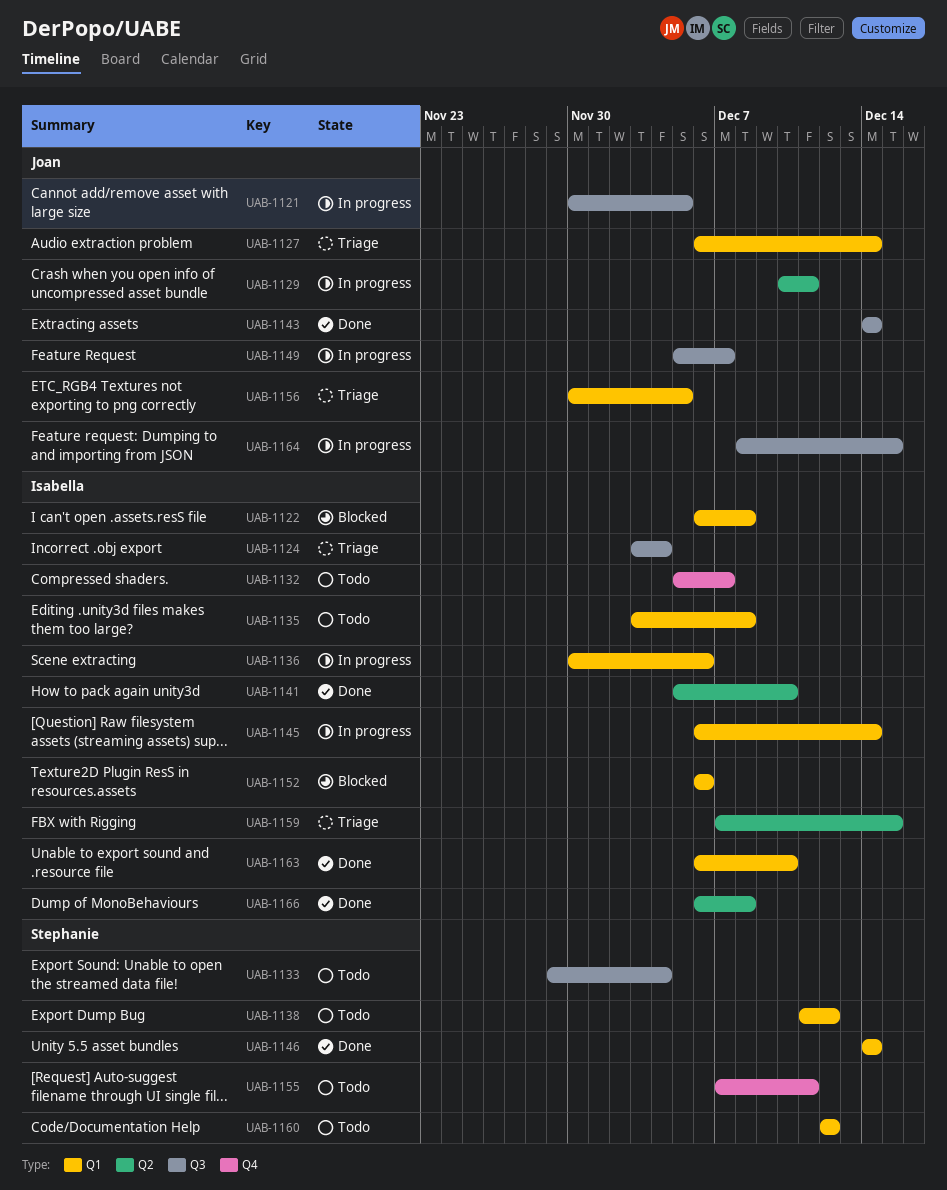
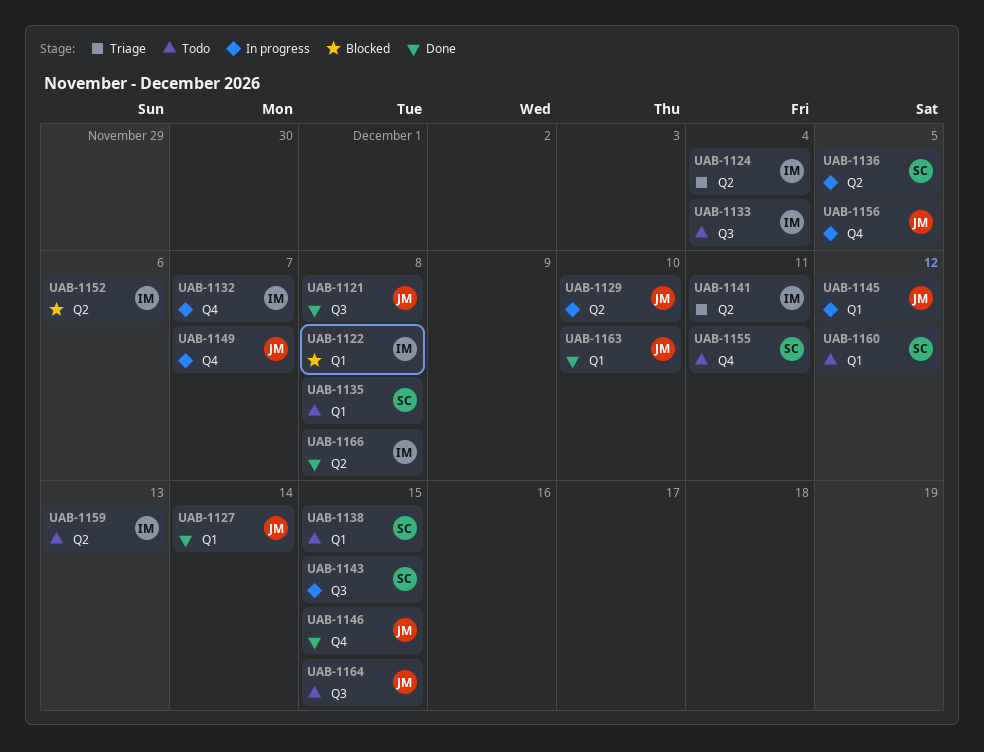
UAB-1121, status: In progress -> Done
UAB-1121, due: Dec 5 -> Dec 8
UAB-1124, label: Q3 -> Q2
UAB-1127, status: Triage -> Done
UAB-1129, due: Dec 11 -> Dec 10
UAB-1132, status: Todo -> In progress
UAB-1133, owner: Stephanie -> Isabella
UAB-1135, owner: Isabella -> Stephanie
UAB-1136, owner: Isabella -> Stephanie
UAB-1136, label: Q1 -> Q2
UAB-1136, due: Dec 6 -> Dec 5
UAB-1138, due: Dec 12 -> Dec 15
UAB-1141, status: Done -> Triage
UAB-1141, due: Dec 10 -> Dec 11
UAB-1143, status: Done -> In progress
UAB-1143, owner: Joan -> Stephanie
UAB-1143, due: Dec 14 -> Dec 15
UAB-1145, owner: Isabella -> Joan
UAB-1145, due: Dec 14 -> Dec 12
UAB-1146, owner: Stephanie -> Joan
UAB-1146, label: Q1 -> Q4
UAB-1146, due: Dec 14 -> Dec 15
UAB-1149, label: Q3 -> Q4
UAB-1152, label: Q1 -> Q2
UAB-1156, status: Triage -> In progress
UAB-1156, label: Q1 -> Q4
UAB-1159, status: Triage -> Todo
UAB-1159, due: Dec 15 -> Dec 13
UAB-1163, owner: Isabella -> Joan
UAB-1164, status: In progress -> Todo

